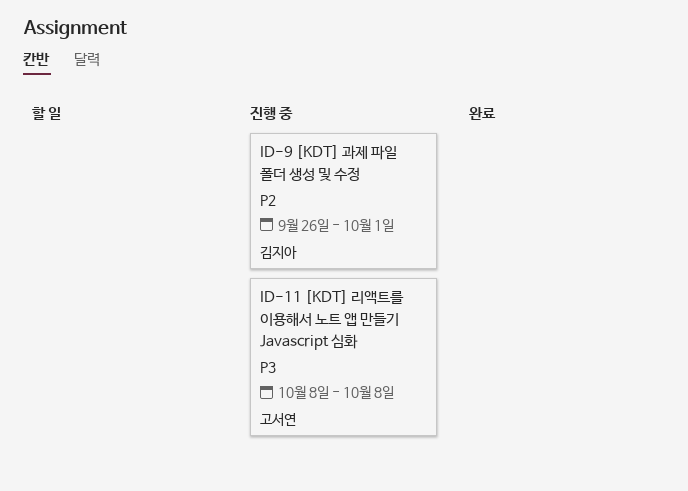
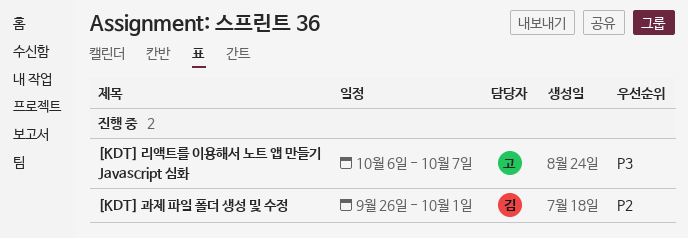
[KDT] 리액트를 이용해서 노트 앱 만들기 Javascript 심화, start: Oct 8 -> Oct 6
[KDT] 리액트를 이용해서 노트 앱 만들기 Javascript 심화, due: Oct 8 -> Oct 7

